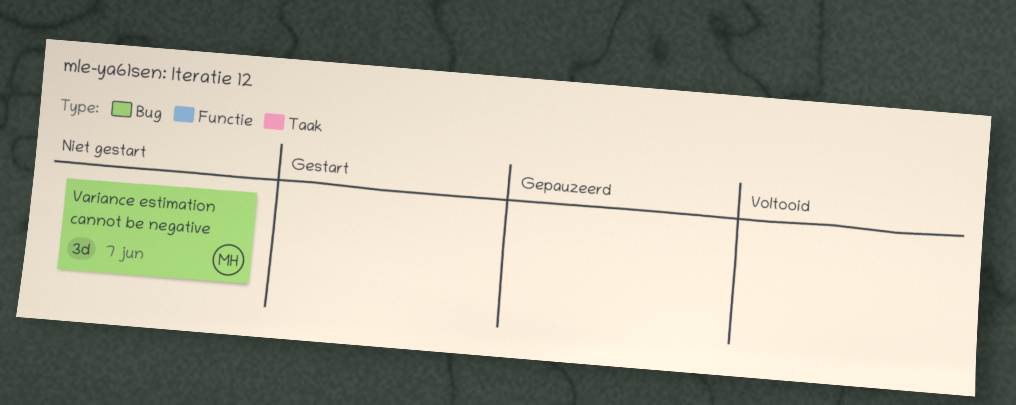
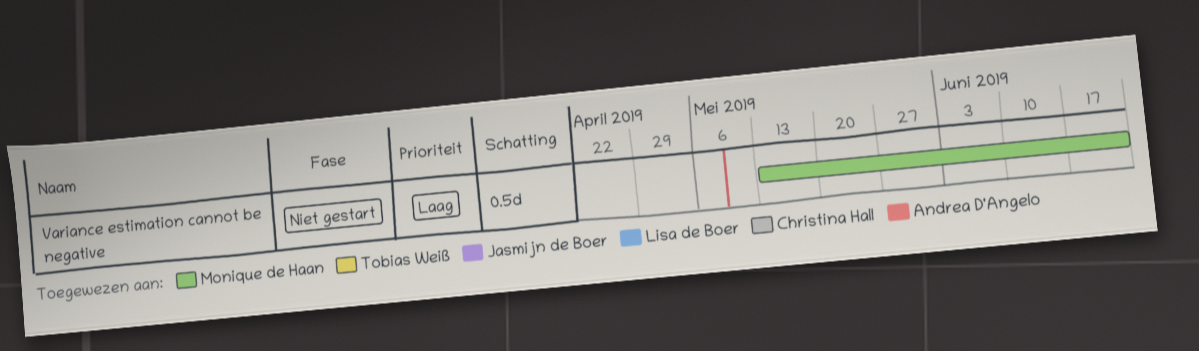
Variance estimation cannot be negative, estimate: 3d -> 0.5d
Variance estimation cannot be negative, due: Jun 7 -> Jun 21

